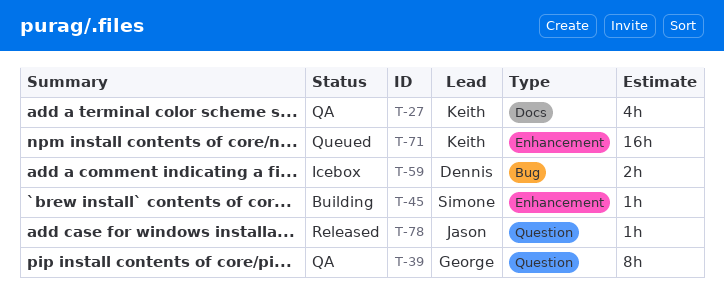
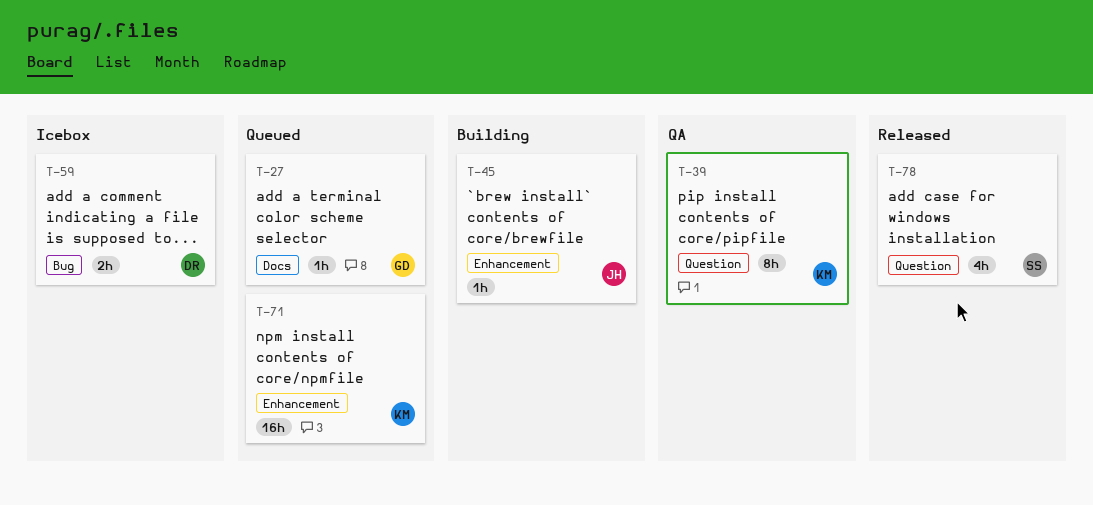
T-27, status: QA -> Queued
T-27, owner: Keith -> George
T-27, estimate: 4h -> 1h
T-39, owner: George -> Keith
T-45, owner: Simone -> Jason
T-78, owner: Jason -> Simone
T-78, estimate: 1h -> 4h

